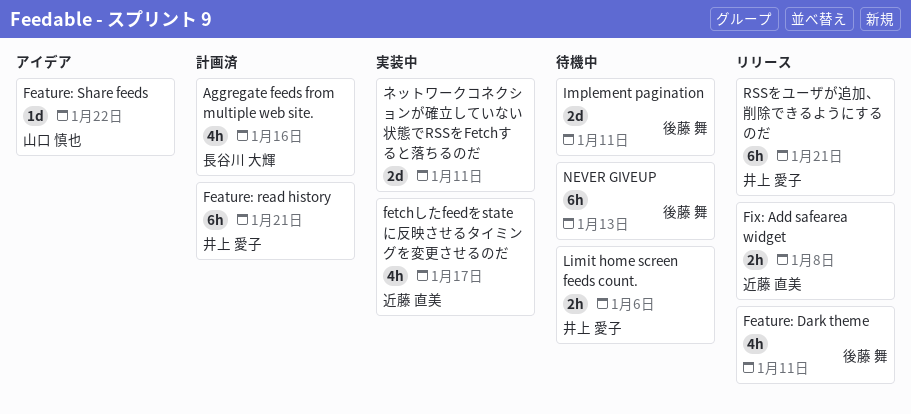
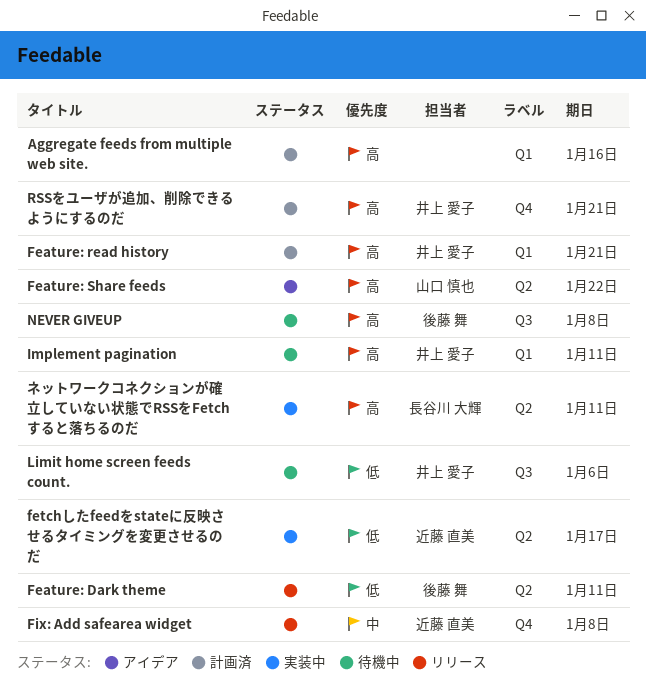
Aggregate feeds from multiple web site., owner: 長谷川 大輝 -> none
Implement pagination, owner: 後藤 舞 -> 井上 愛子
NEVER GIVEUP, due: Jan 13 -> Jan 8
RSSをユーザが追加、削除できるようにするのだ, status: リリース -> 計画済
ネットワークコネクションが確立していない状態でRSSをFetchすると落ちるのだ, owner: none -> 長谷川 大輝

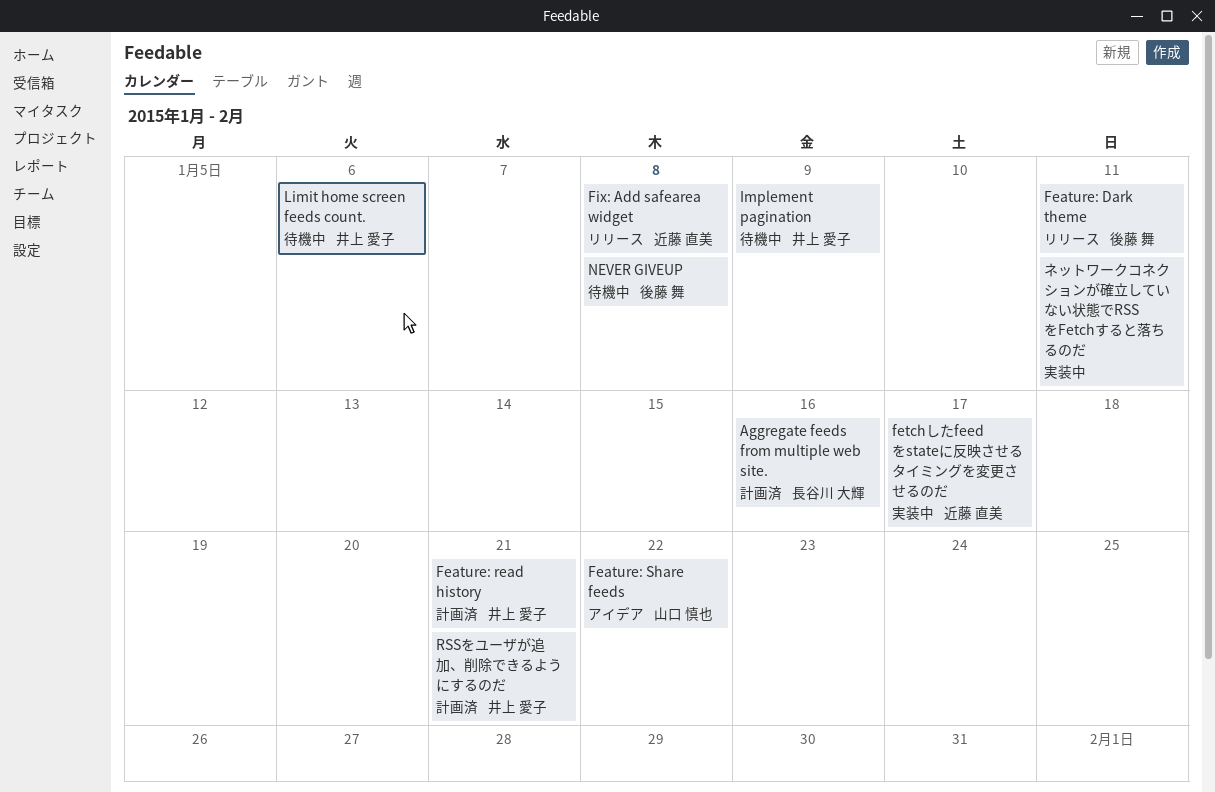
Aggregate feeds from multiple web site., owner: none -> 長谷川 大輝
Implement pagination, due: Jan 11 -> Jan 9
ネットワークコネクションが確立していない状態でRSSをFetchすると落ちるのだ, owner: 長谷川 大輝 -> none

